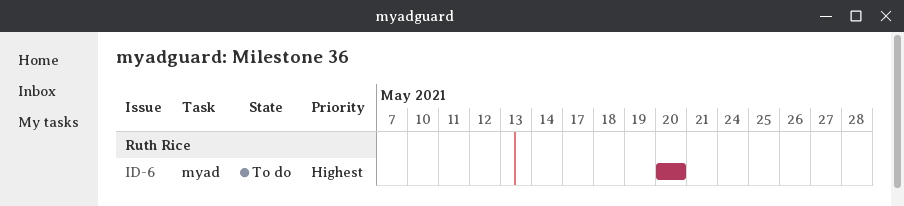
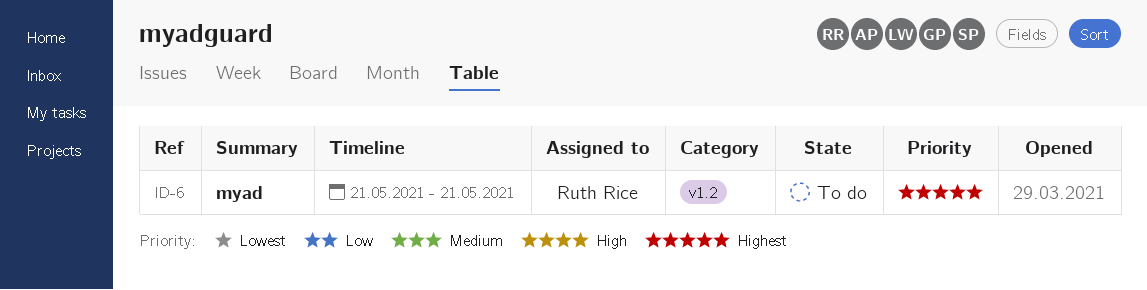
ID-6, start: May 20 -> May 21
ID-6, due: May 20 -> May 21

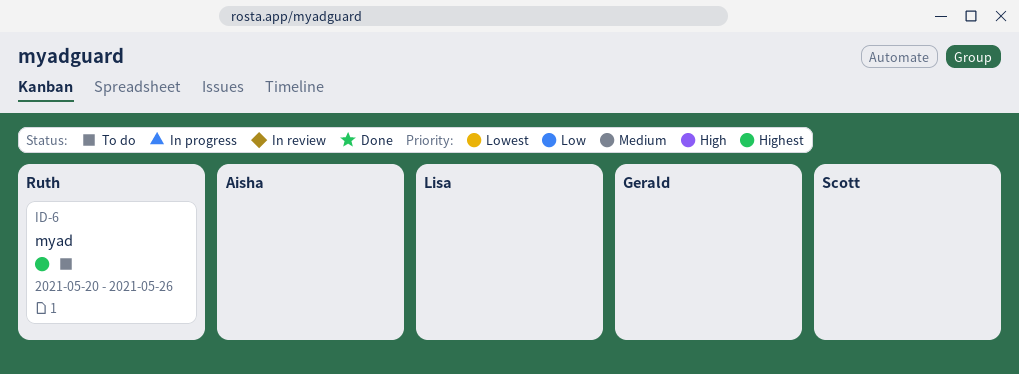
ID-6, start: May 21 -> May 20
ID-6, due: May 21 -> May 26

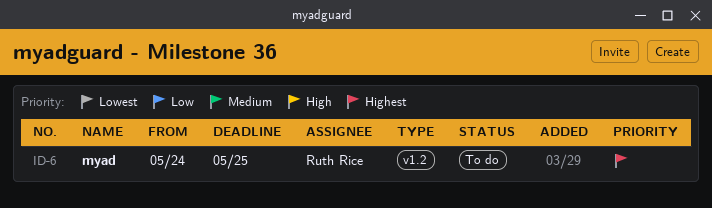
ID-6, start: May 20 -> May 24
ID-6, due: May 26 -> May 25

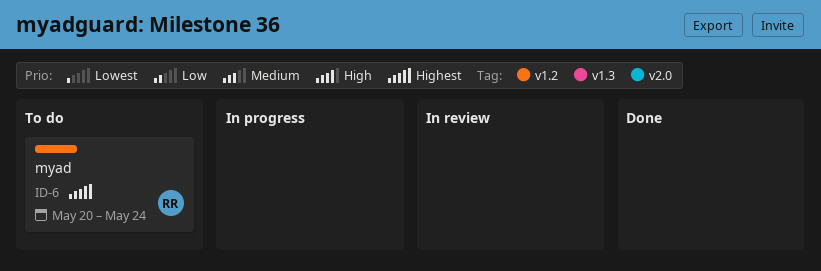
ID-6, start: May 24 -> May 20
ID-6, due: May 25 -> May 24

